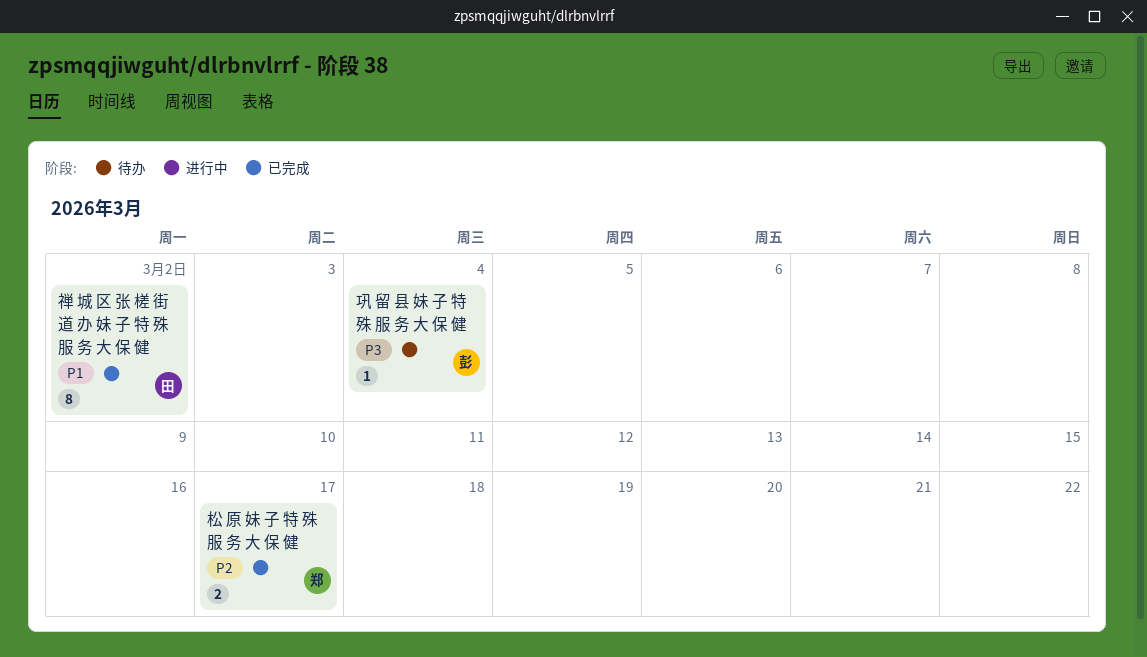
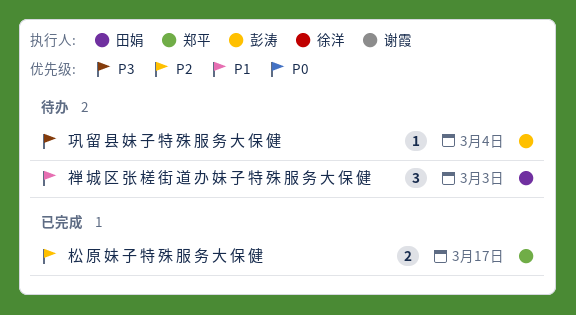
禅 城 区 张 槎 街 道 办 妹 子 特 殊 服 务 大 保 健, status: 已完成 -> 待办
禅 城 区 张 槎 街 道 办 妹 子 特 殊 服 务 大 保 健, estimate: 8 -> 3
禅 城 区 张 槎 街 道 办 妹 子 特 殊 服 务 大 保 健, due: Mar 2 -> Mar 3

